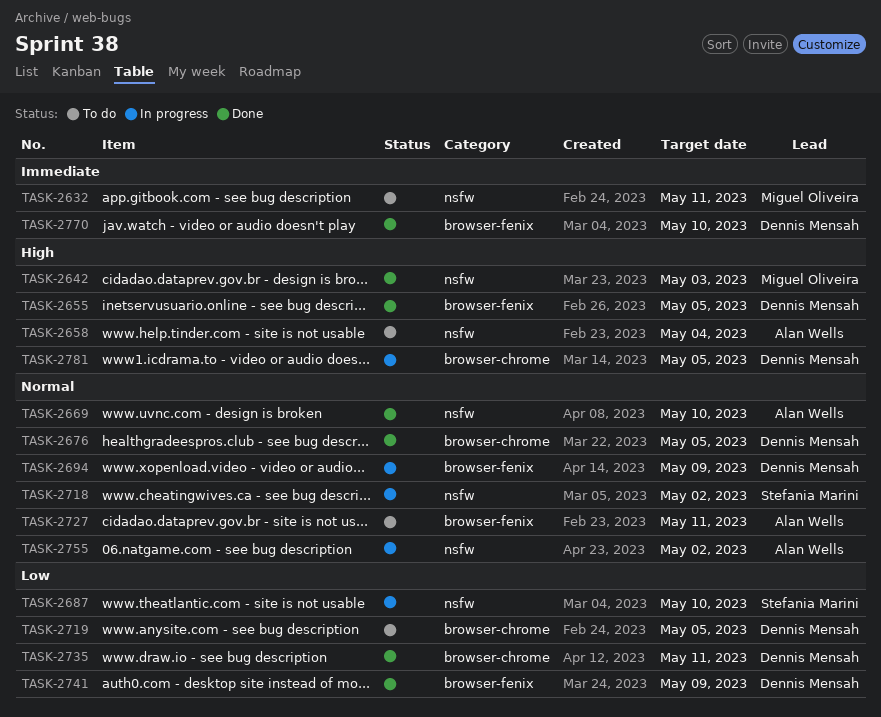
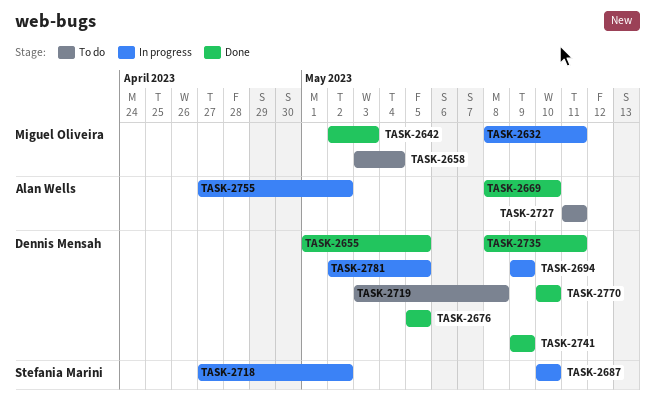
TASK-2632, status: To do -> In progress
TASK-2658, owner: Alan Wells -> Miguel Oliveira
TASK-2719, due: May 5 -> May 8

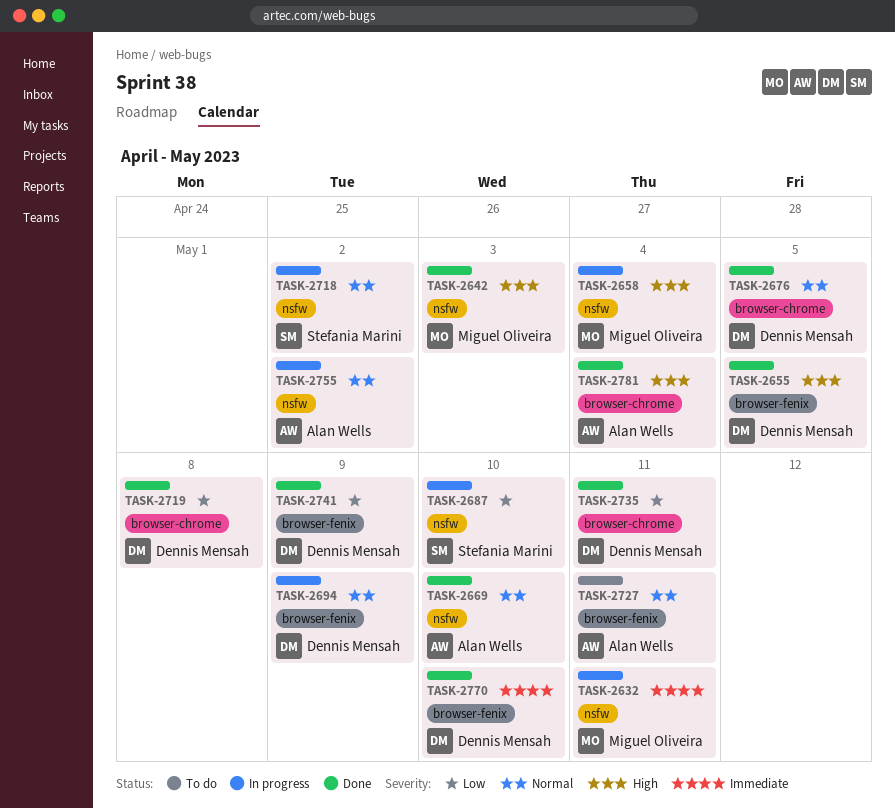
TASK-2658, status: To do -> In progress
TASK-2719, status: To do -> Done
TASK-2781, status: In progress -> Done
TASK-2781, owner: Dennis Mensah -> Alan Wells
TASK-2781, due: May 5 -> May 4

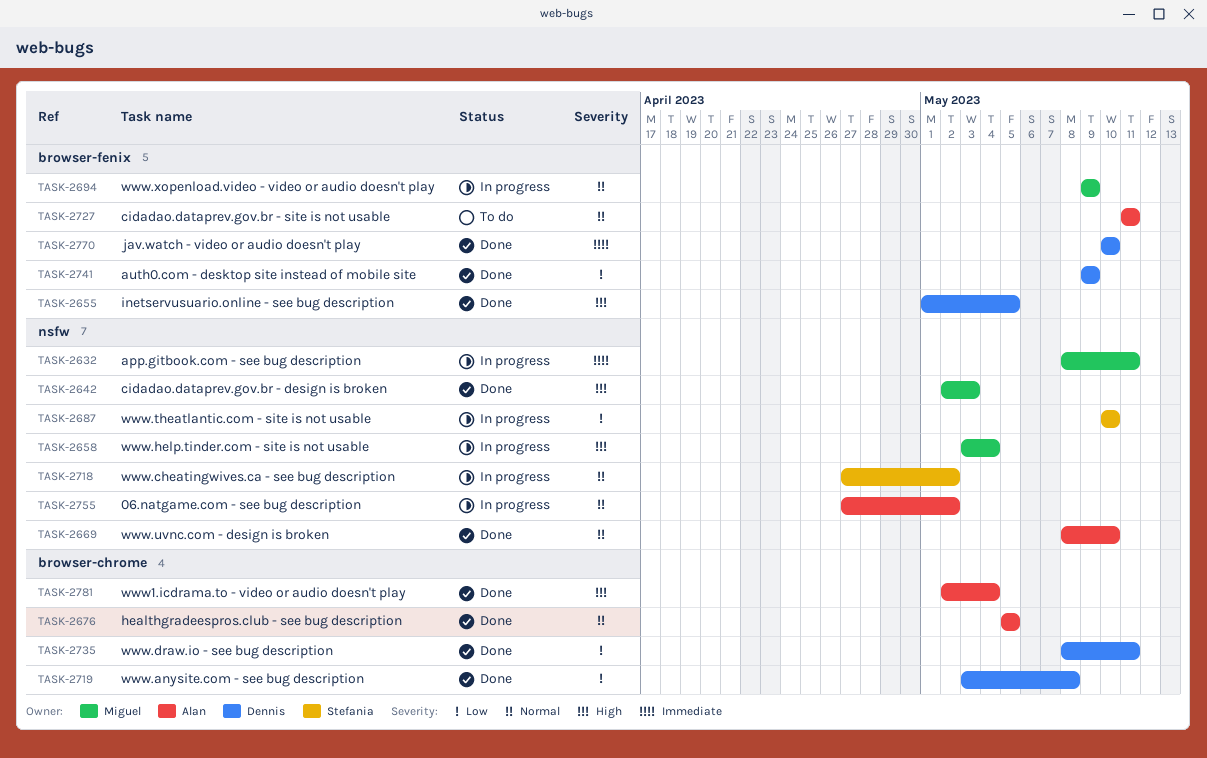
TASK-2676, owner: Dennis Mensah -> Alan Wells
TASK-2694, owner: Dennis Mensah -> Miguel Oliveira

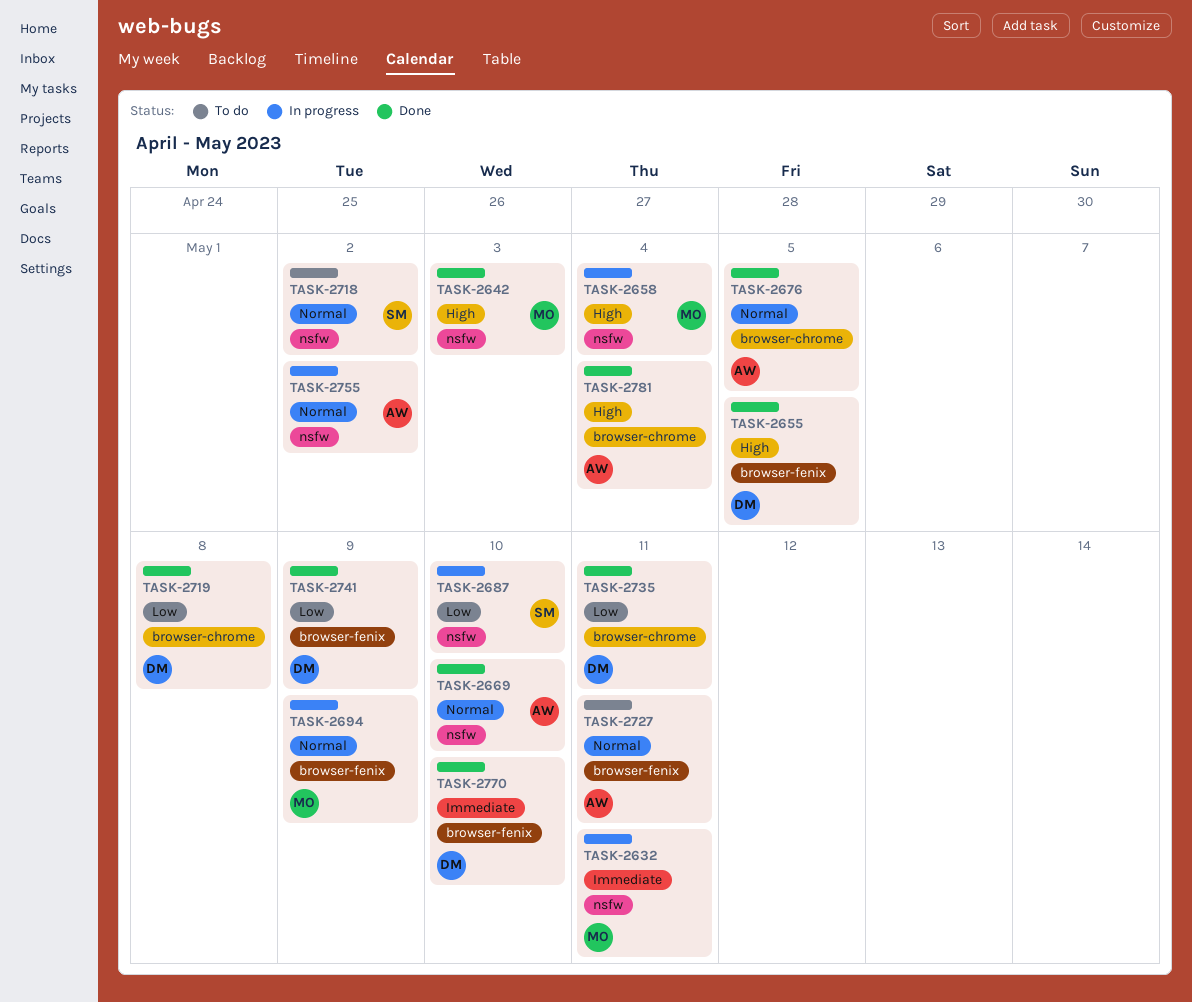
TASK-2718, status: In progress -> To do

